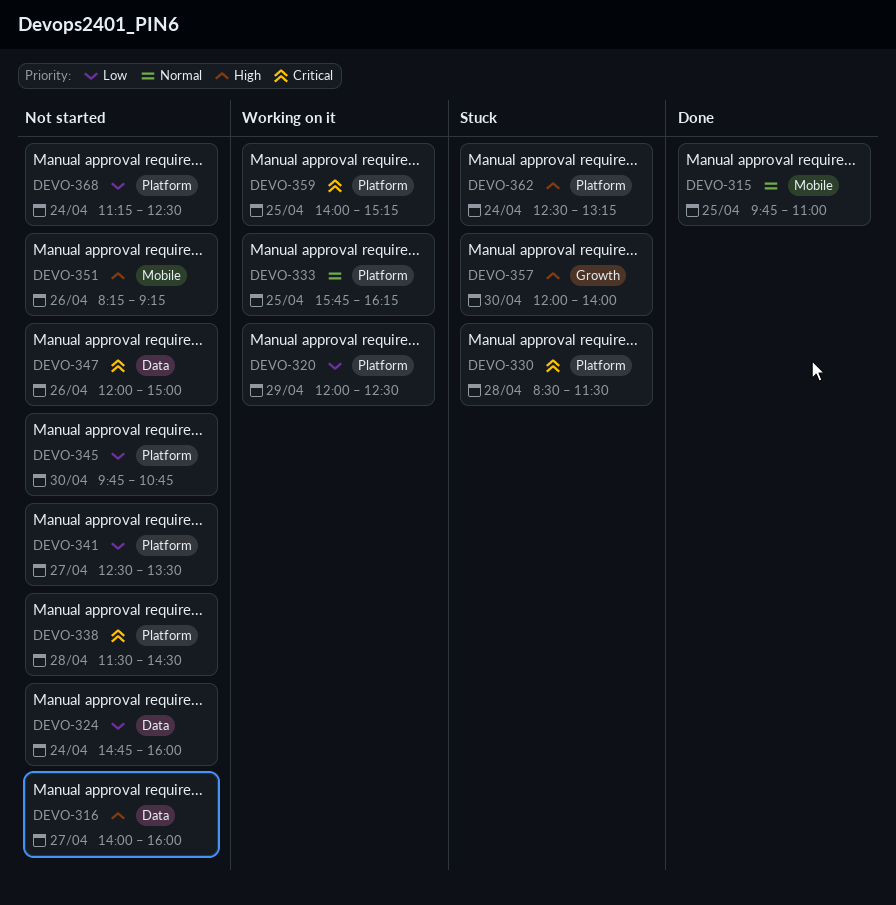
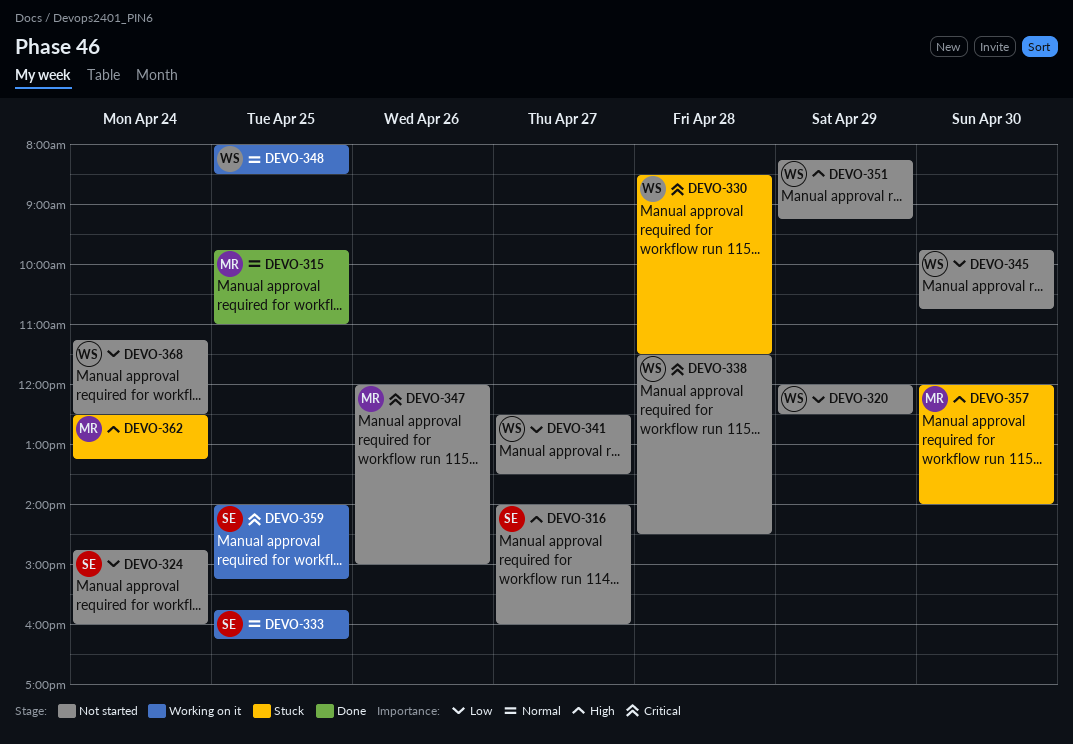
DEVO-320, status: Working on it -> Not started
DEVO-348: none -> present
DEVO-351, day: Apr 26 -> Apr 29

